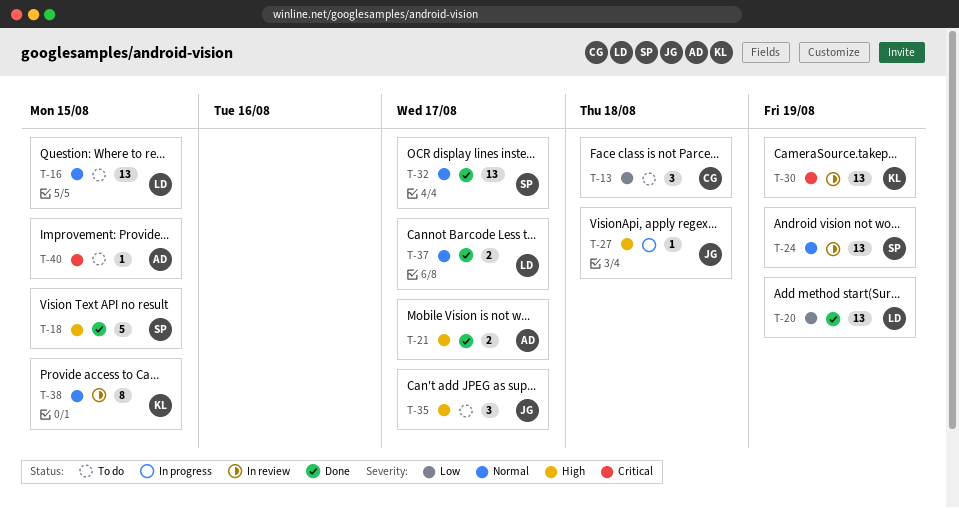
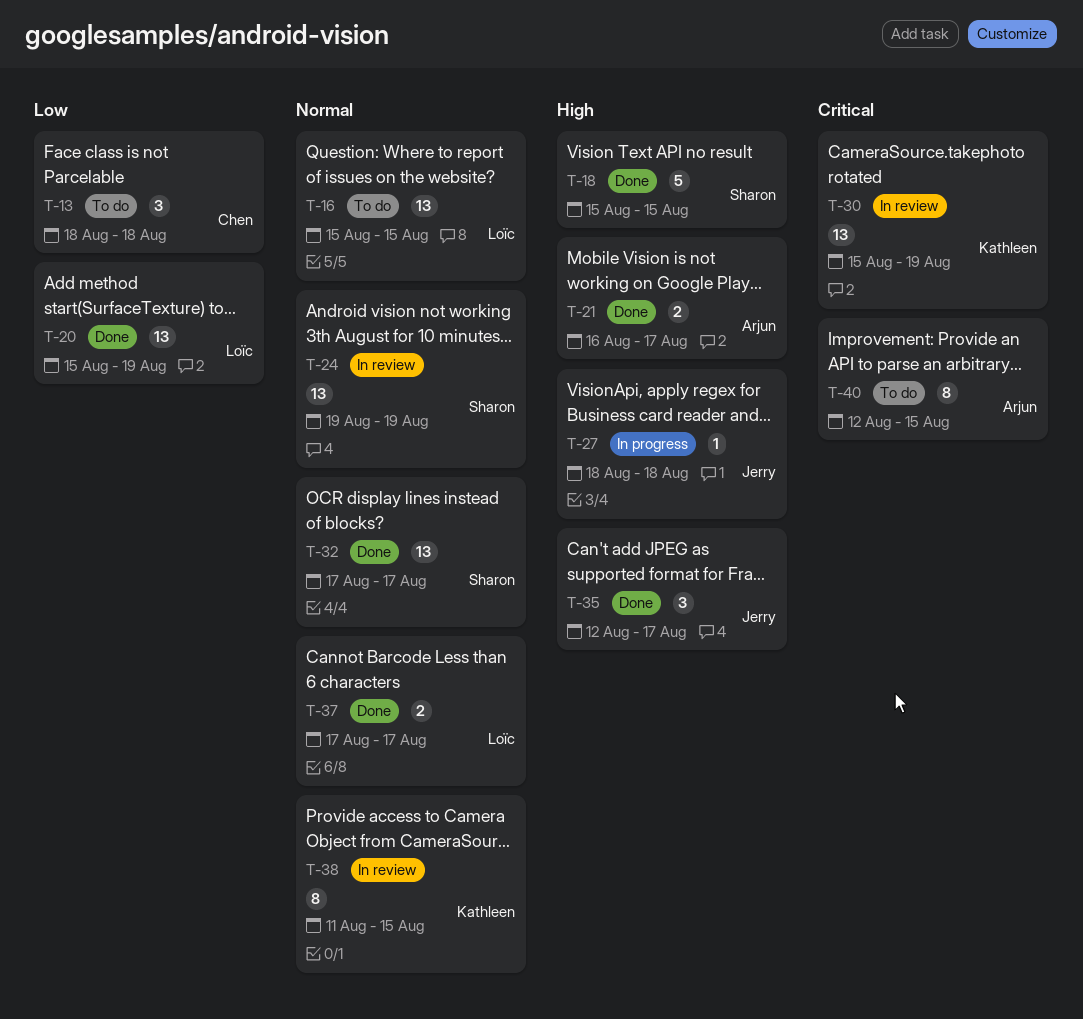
T-35, status: To do -> Done
T-40, estimate: 1 -> 8

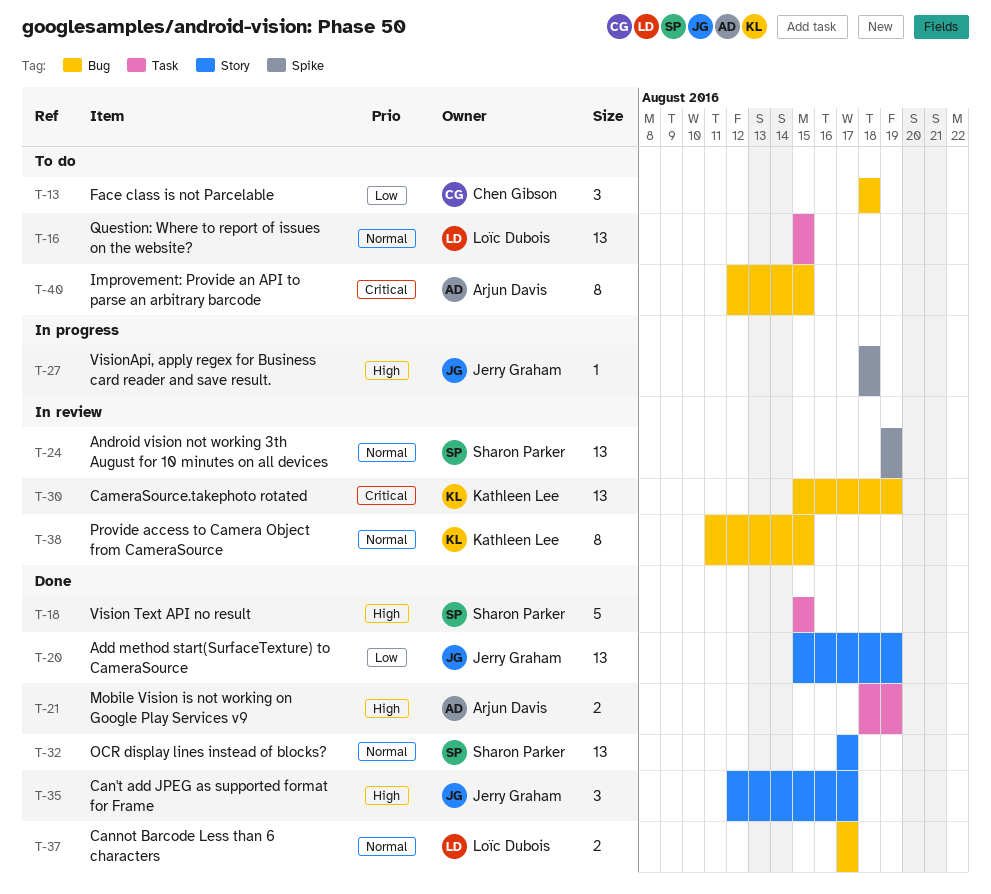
T-20, owner: Loïc Dubois -> Jerry Graham
T-21, start: Aug 16 -> Aug 18
T-21, due: Aug 17 -> Aug 19

